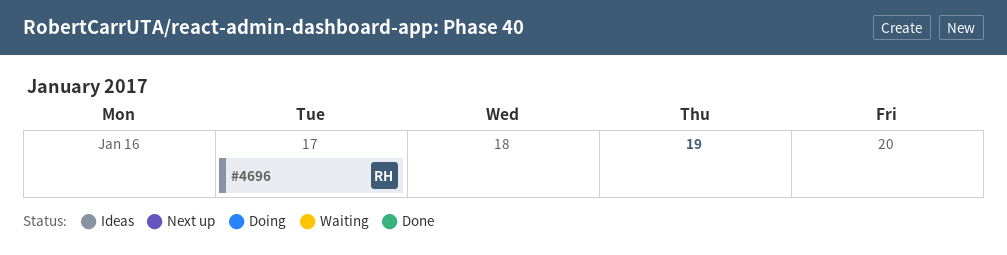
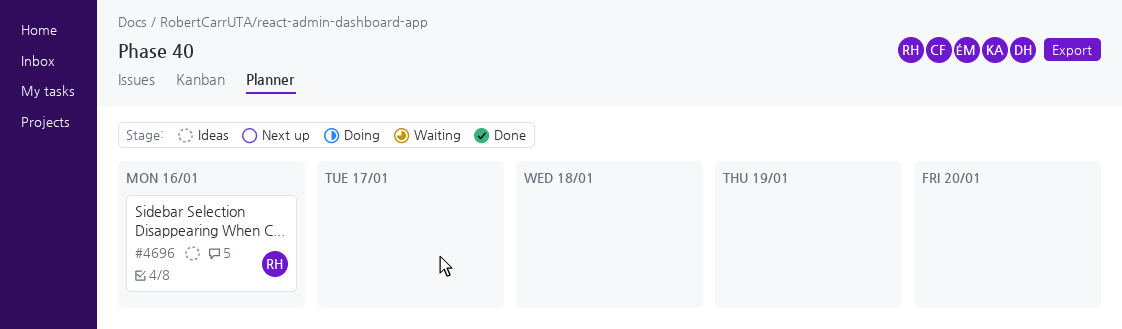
#4696, due: Jan 17 -> Jan 16

